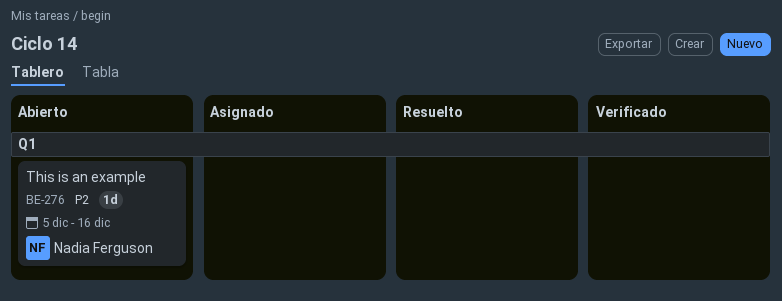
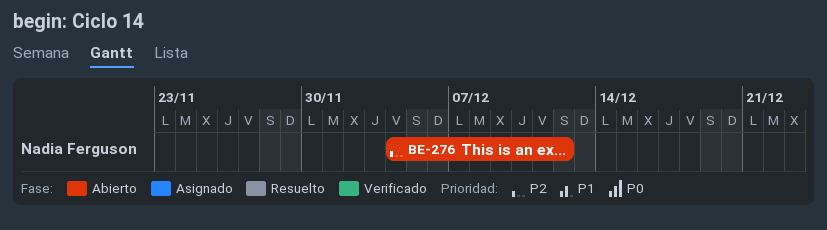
BE-276, start: Dec 5 -> Dec 4
BE-276, due: Dec 16 -> Dec 12

